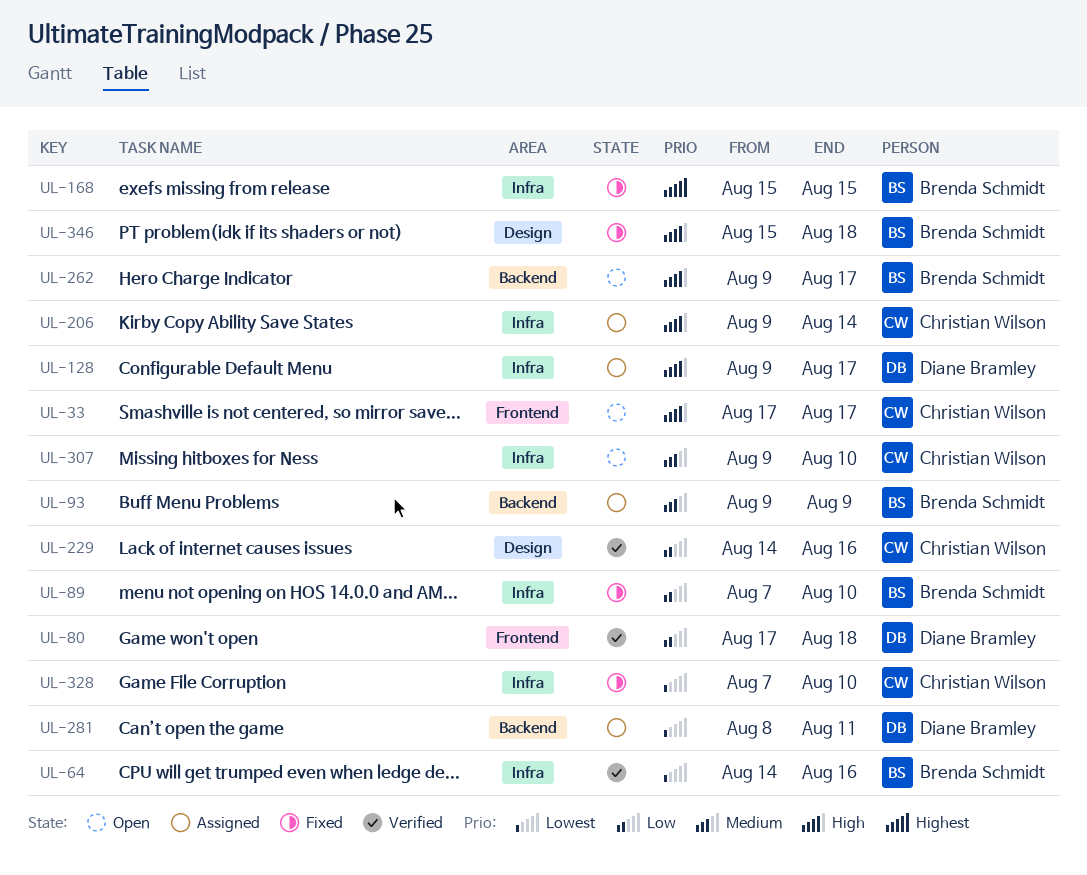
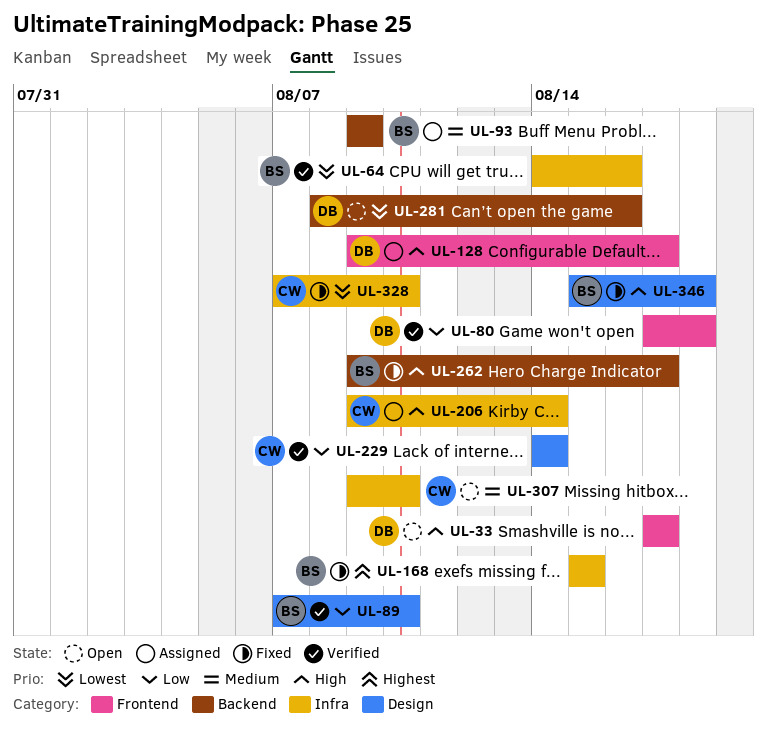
UL-33, owner: Christian Wilson -> Diane Bramley
UL-89, status: Fixed -> Verified
UL-89, label: Infra -> Design
UL-128, label: Infra -> Frontend
UL-229, due: Aug 16 -> Aug 14
UL-262, status: Open -> Fixed
UL-281, status: Assigned -> Open
UL-281, due: Aug 11 -> Aug 16

